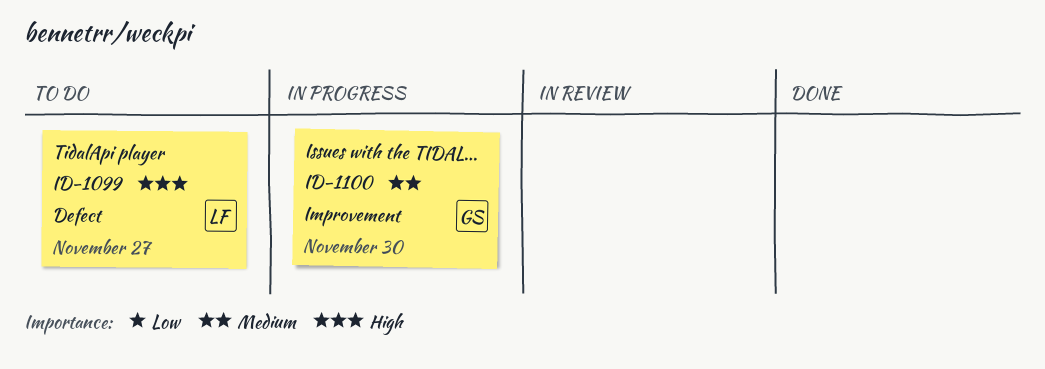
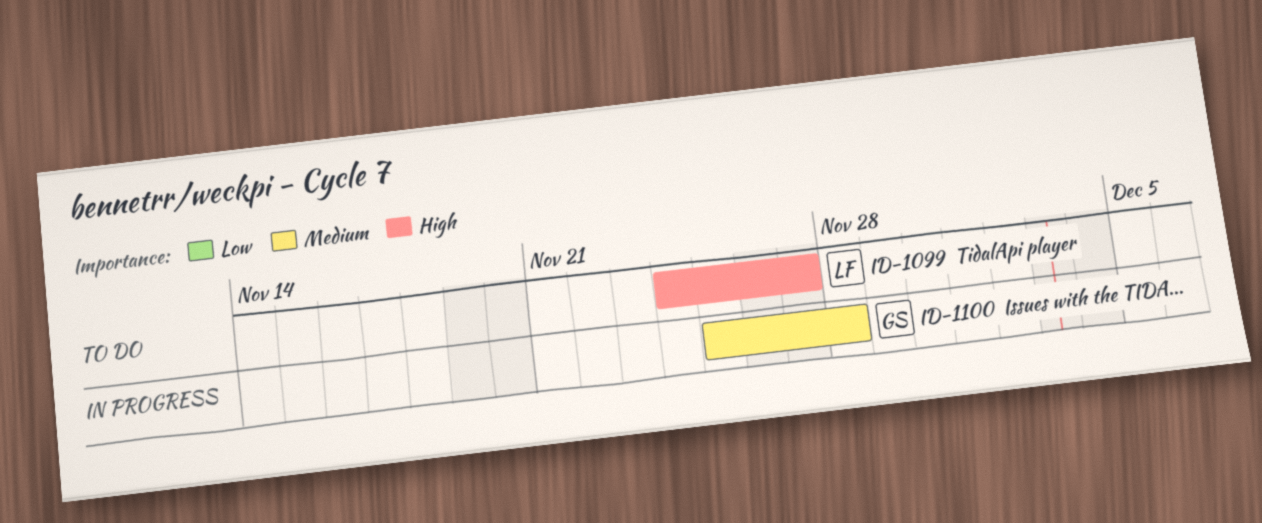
ID-1100, due: Nov 30 -> Nov 28

